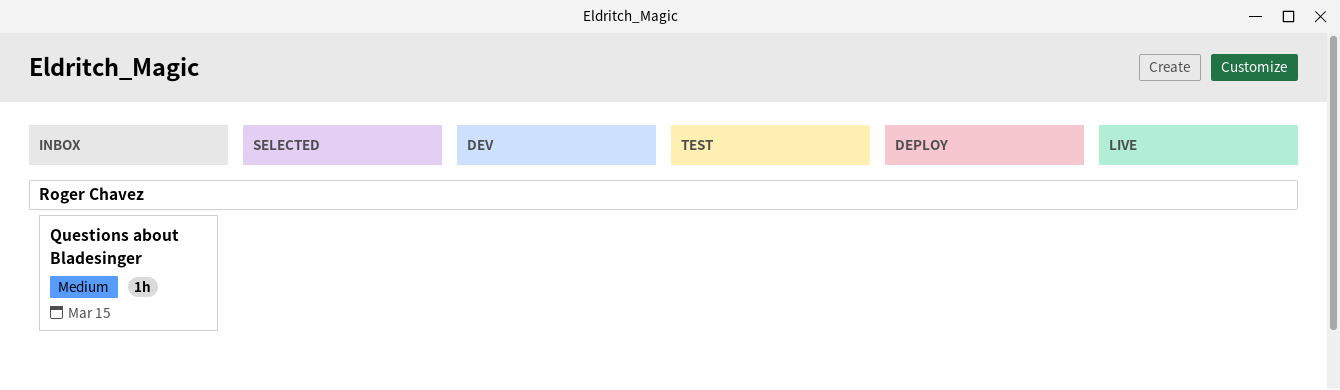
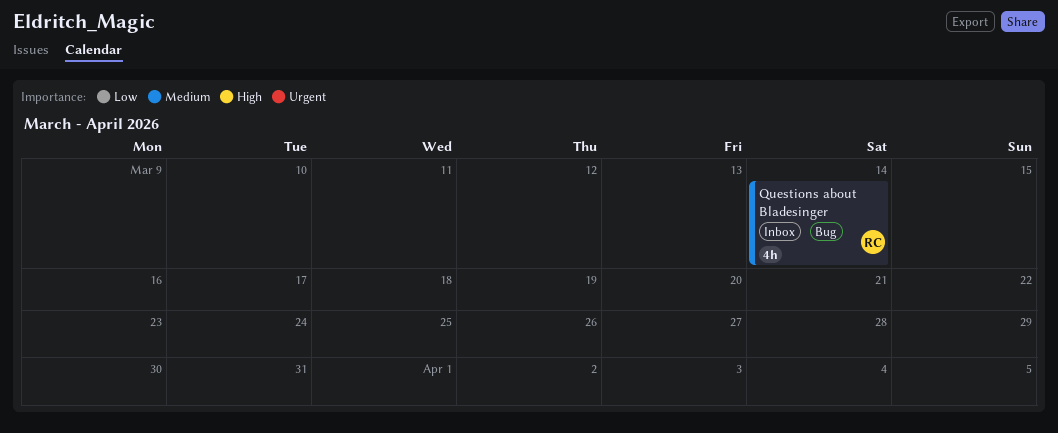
Questions about Bladesinger, estimate: 1h -> 4h
Questions about Bladesinger, due: Mar 15 -> Mar 14

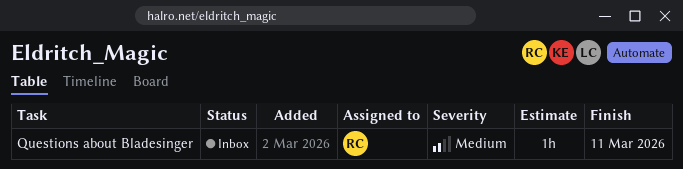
Questions about Bladesinger, estimate: 4h -> 1h
Questions about Bladesinger, due: Mar 14 -> Mar 11

